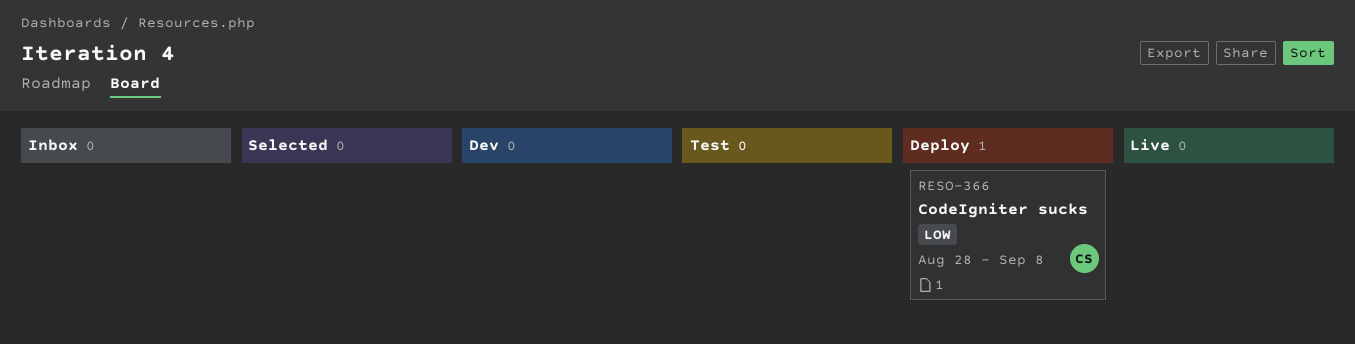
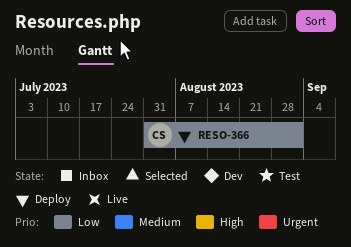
RESO-366, start: Aug 28 -> Jul 31
RESO-366, due: Sep 8 -> Sep 1

